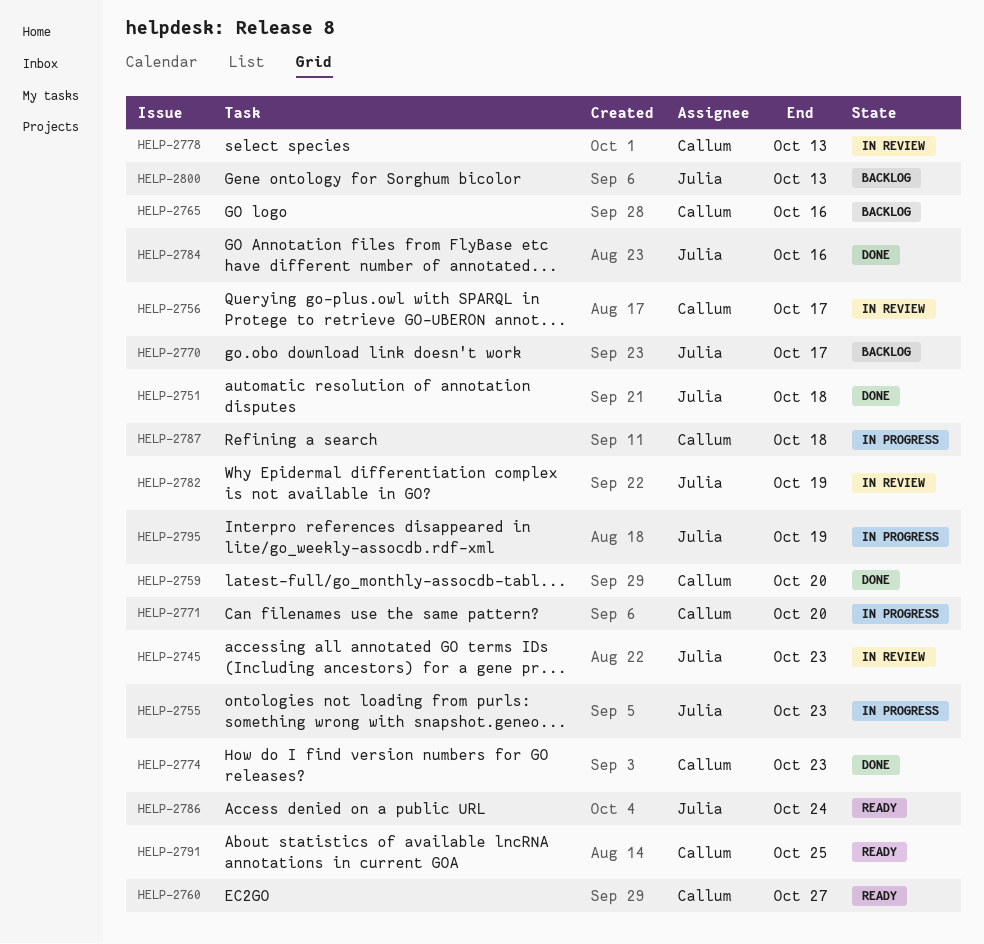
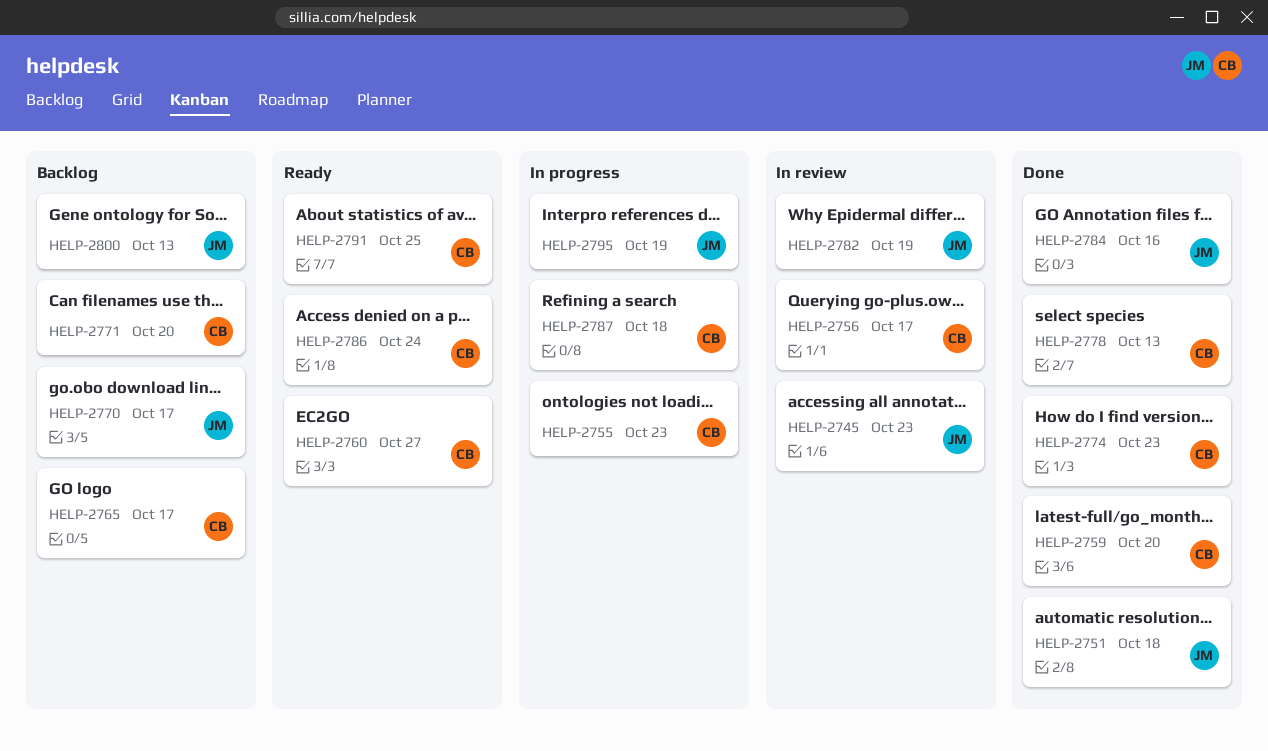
HELP-2755, owner: Julia -> Callum
HELP-2765, due: Oct 16 -> Oct 17
HELP-2771, status: In progress -> Backlog
HELP-2778, status: In review -> Done
HELP-2786, owner: Julia -> Callum

